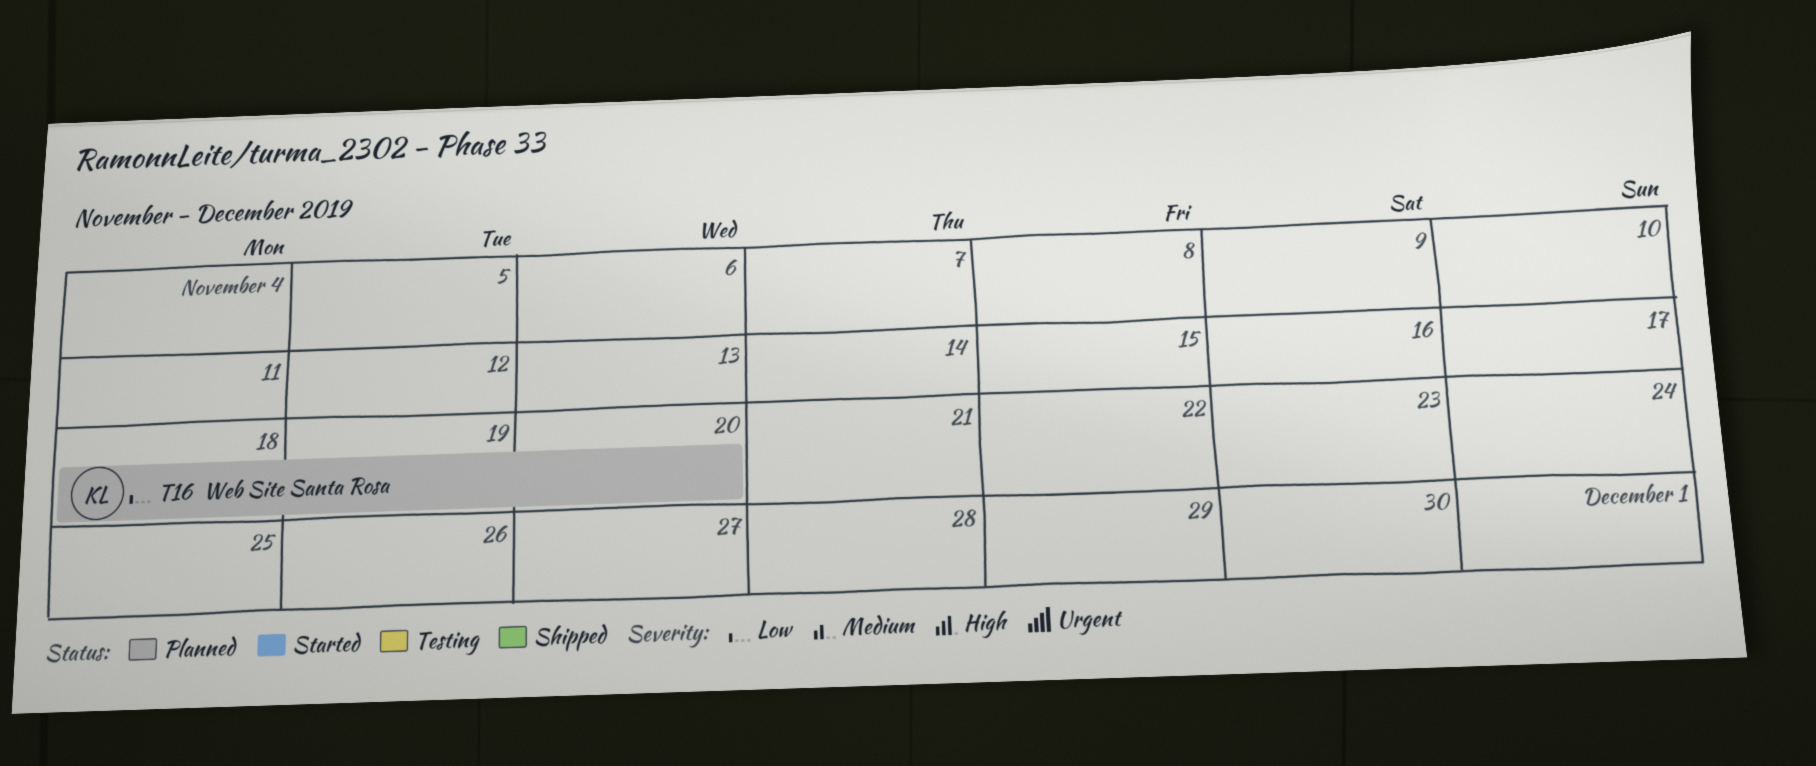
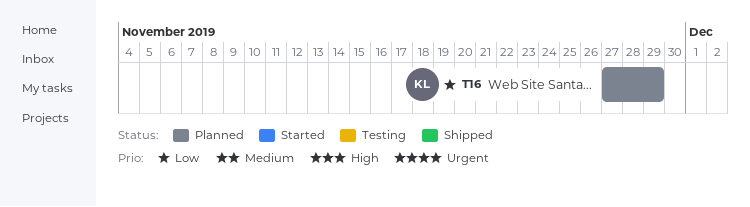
T16, start: Nov 18 -> Nov 27
T16, due: Nov 20 -> Nov 29

